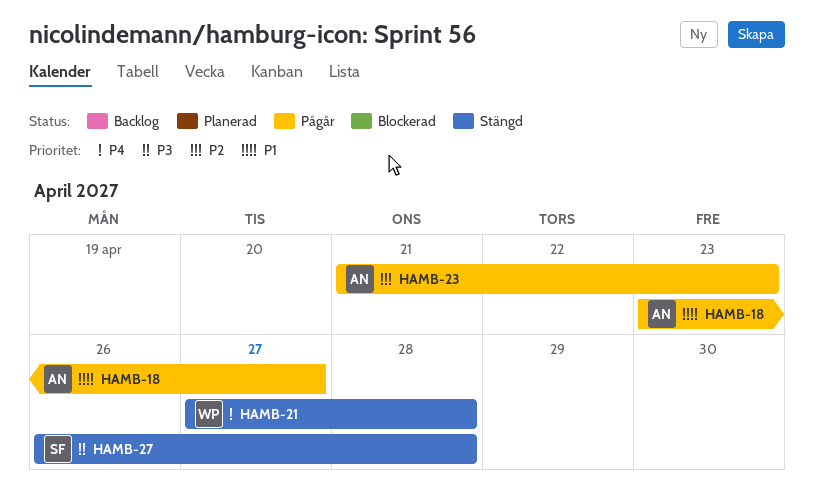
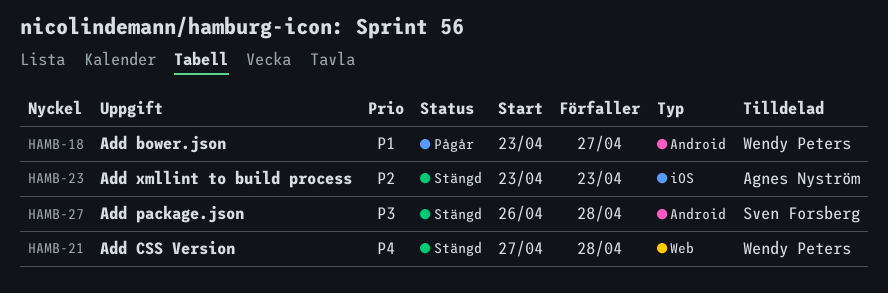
HAMB-18, owner: Agnes Nyström -> Wendy Peters
HAMB-23, status: Pågår -> Stängd
HAMB-23, start: Apr 21 -> Apr 23

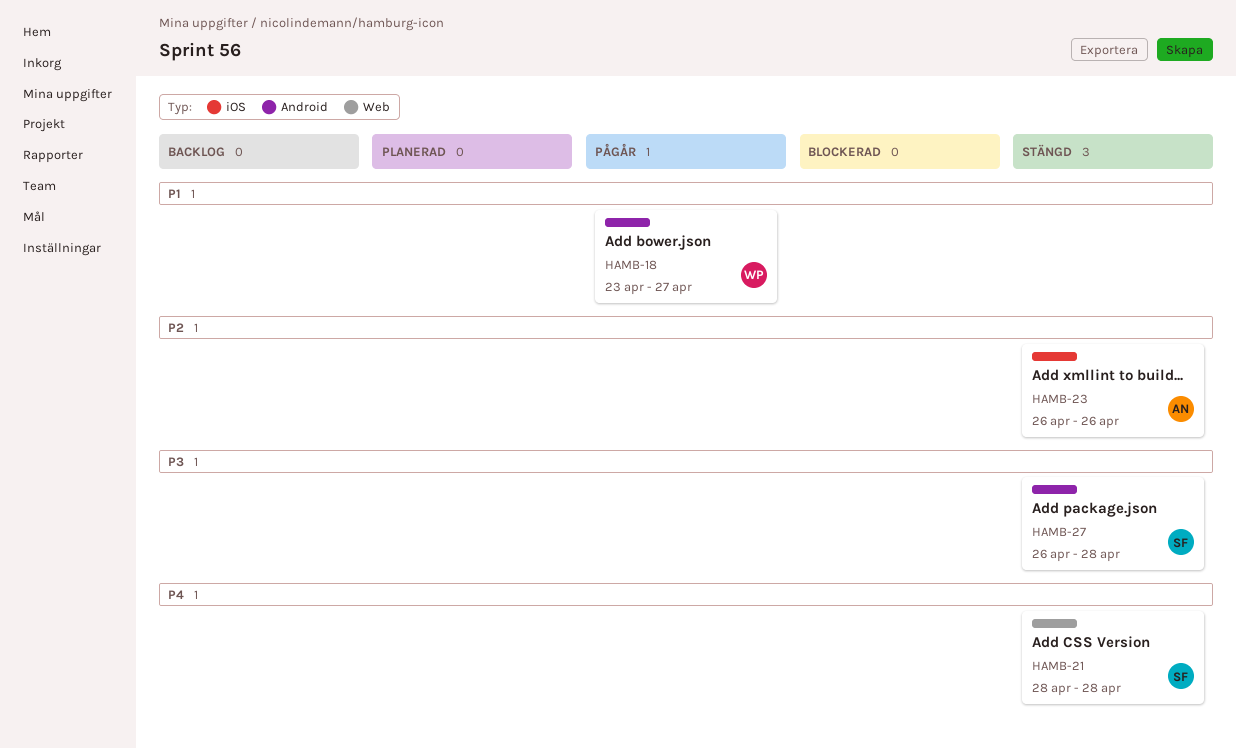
HAMB-21, owner: Wendy Peters -> Sven Forsberg
HAMB-21, start: Apr 27 -> Apr 28
HAMB-23, start: Apr 23 -> Apr 26
HAMB-23, due: Apr 23 -> Apr 26

